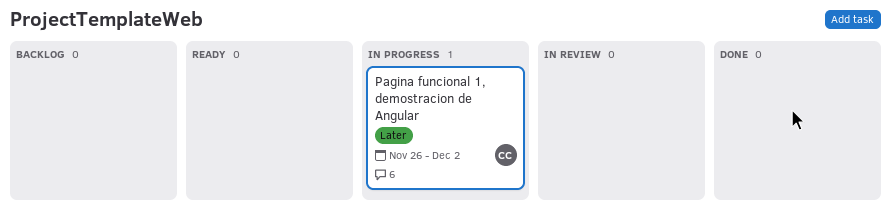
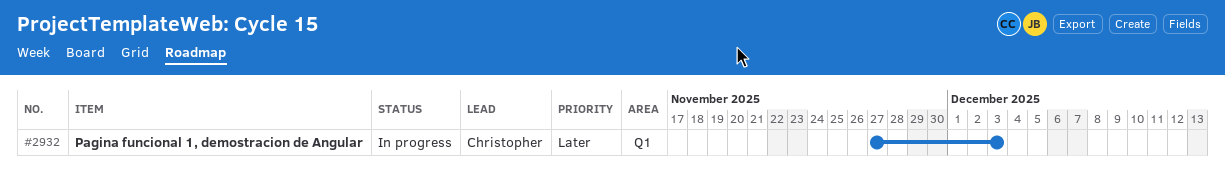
Pagina funcional 1, demostracion de Angular, start: Nov 26 -> Nov 27
Pagina funcional 1, demostracion de Angular, due: Dec 2 -> Dec 3

